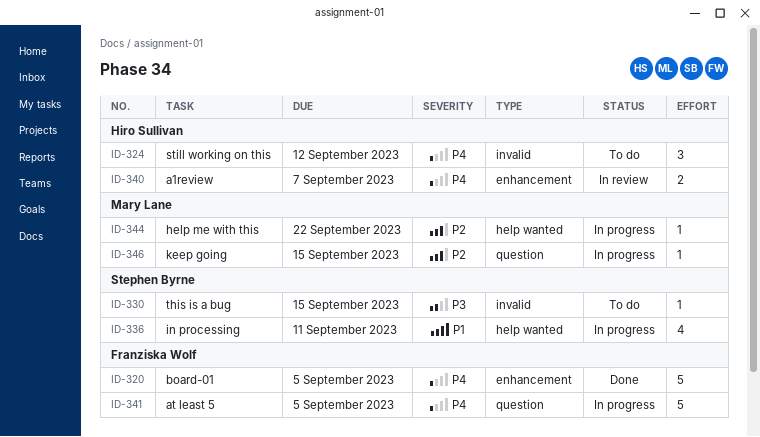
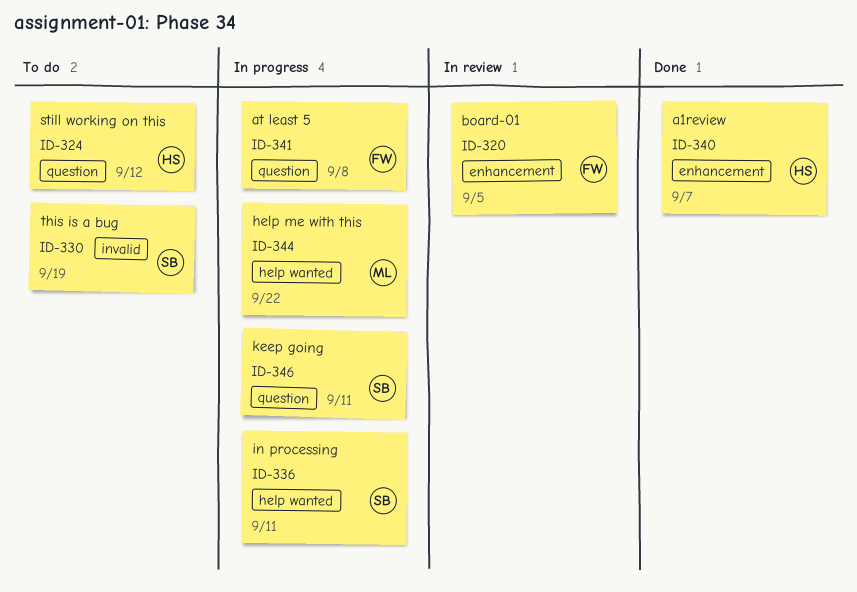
ID-320, status: Done -> In review
ID-324, label: invalid -> question
ID-330, due: Sep 15 -> Sep 19
ID-340, status: In review -> Done
ID-341, due: Sep 5 -> Sep 8
ID-346, owner: Mary Lane -> Stephen Byrne
ID-346, due: Sep 15 -> Sep 11

